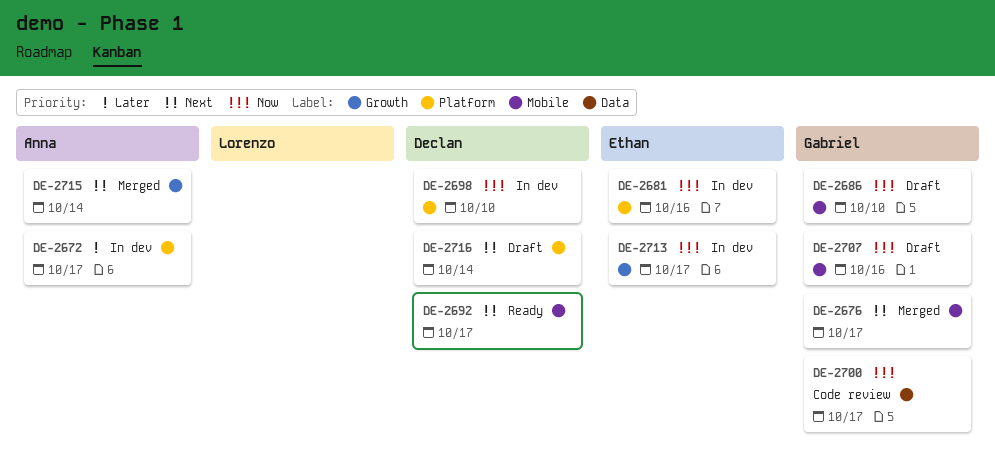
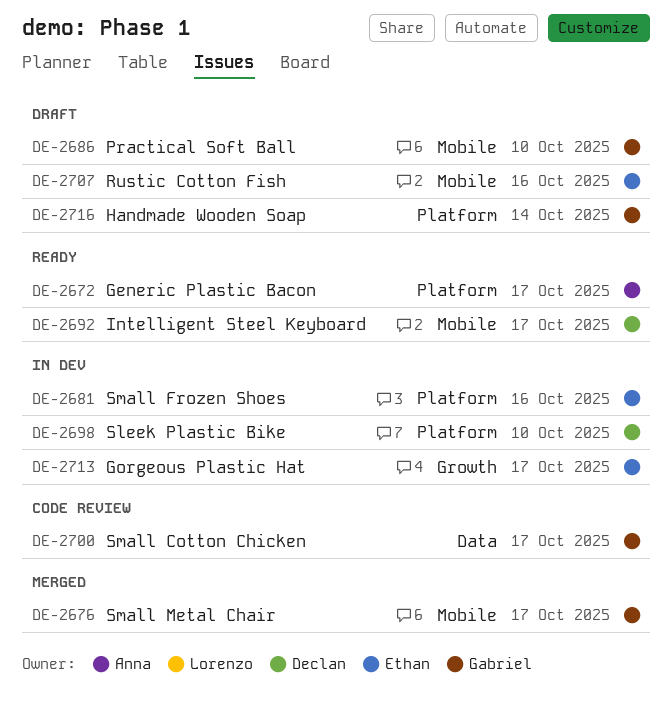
DE-2672, status: In dev -> Ready
DE-2707, owner: Gabriel -> Ethan
DE-2715: present -> none
DE-2716, owner: Declan -> Gabriel

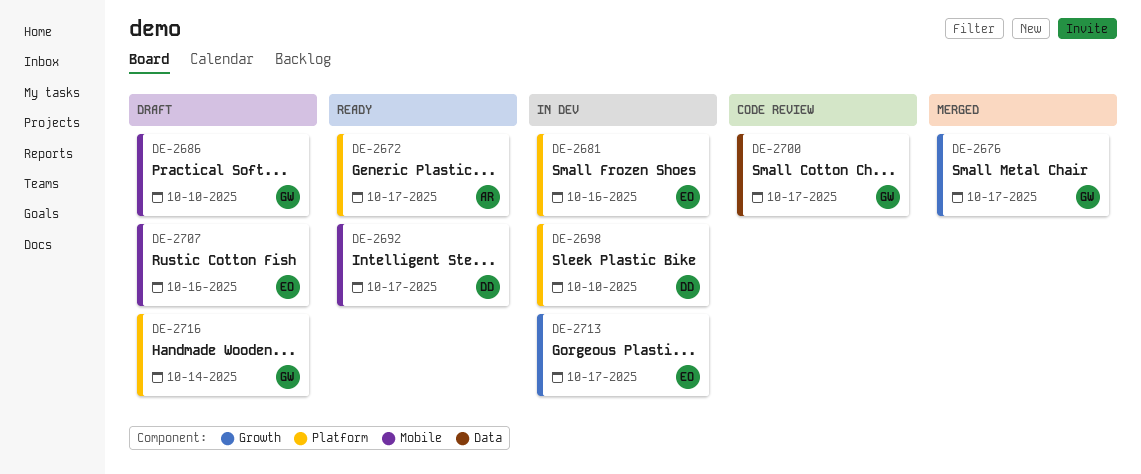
DE-2676, label: Mobile -> Growth

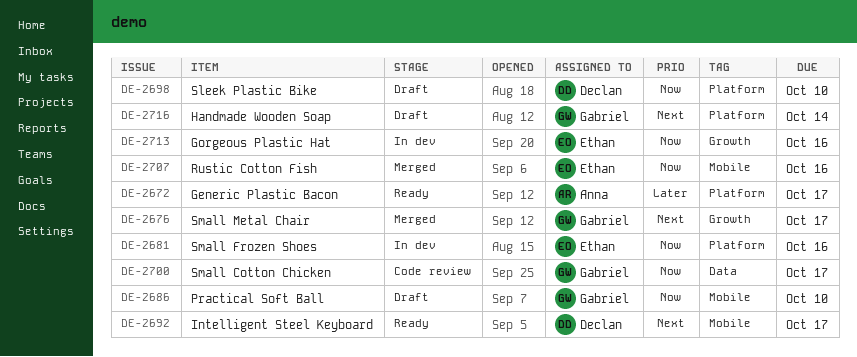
DE-2698, status: In dev -> Draft
DE-2707, status: Draft -> Merged
DE-2713, due: Oct 17 -> Oct 16

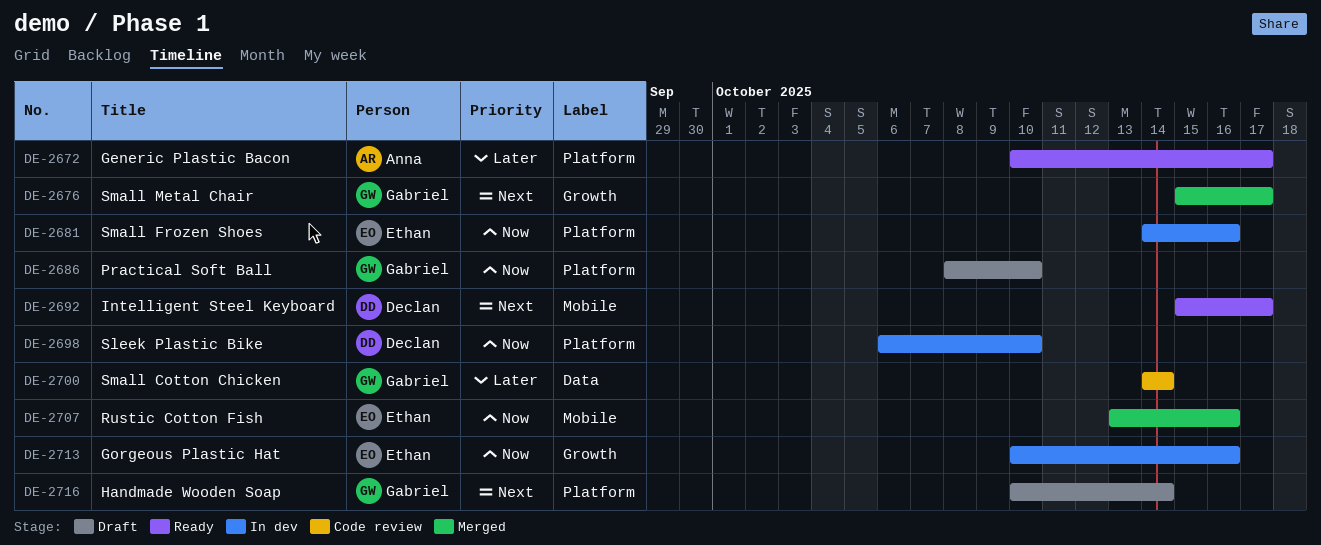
DE-2686, label: Mobile -> Platform
DE-2698, status: Draft -> In dev
DE-2700, priority: Now -> Later
DE-2700, due: Oct 17 -> Oct 14

